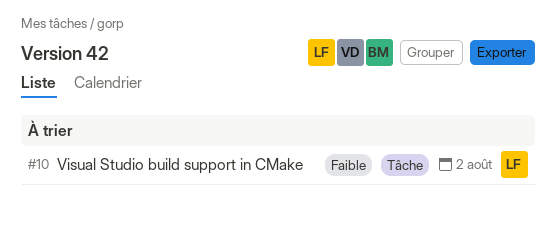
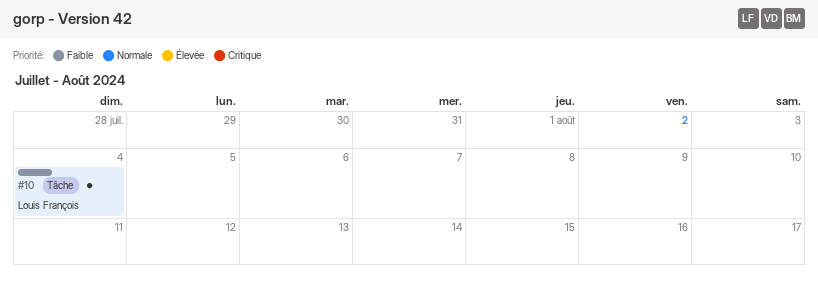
#10, due: Aug 2 -> Aug 4

